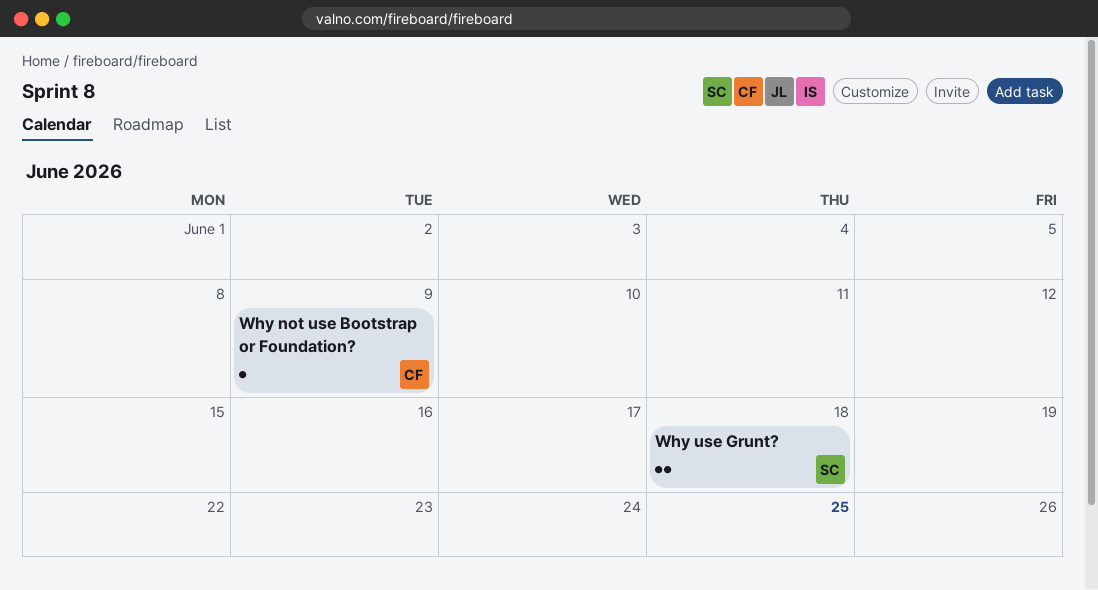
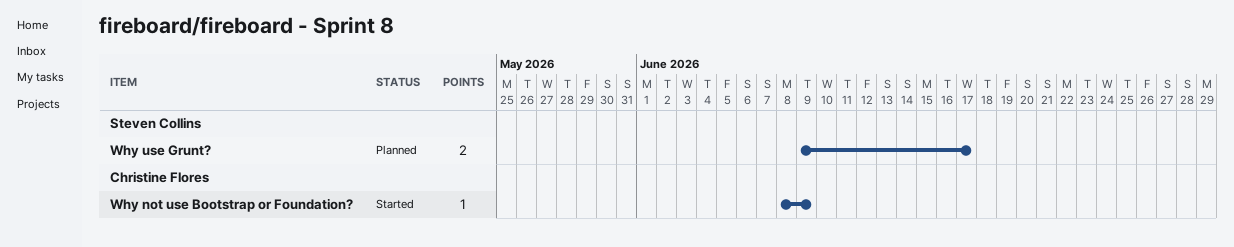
Why use Grunt?, due: Jun 18 -> Jun 17

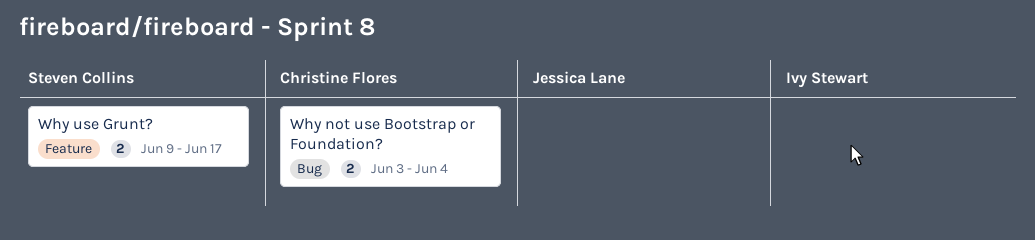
Why not use Bootstrap or Foundation?, estimate: 1 -> 2
Why not use Bootstrap or Foundation?, start: Jun 8 -> Jun 3
Why not use Bootstrap or Foundation?, due: Jun 9 -> Jun 4

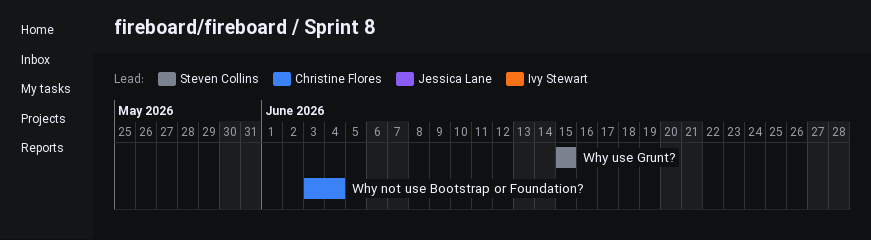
Why use Grunt?, start: Jun 9 -> Jun 15
Why use Grunt?, due: Jun 17 -> Jun 15

